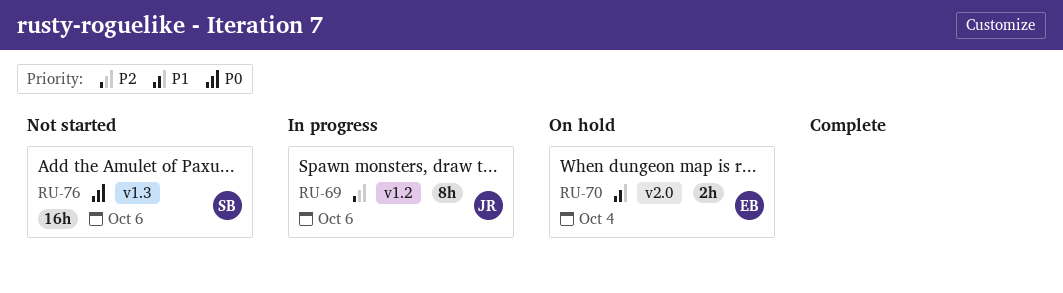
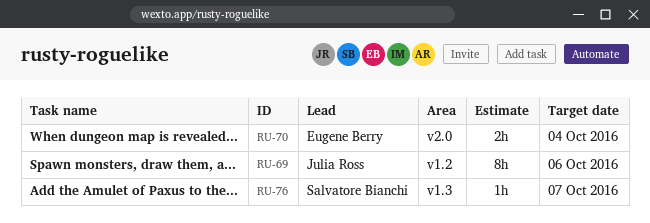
RU-76, estimate: 16h -> 1h
RU-76, due: Oct 6 -> Oct 7

